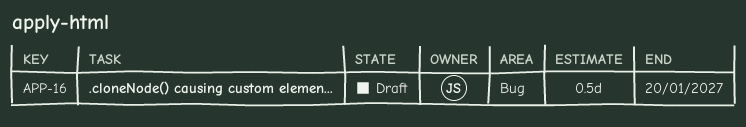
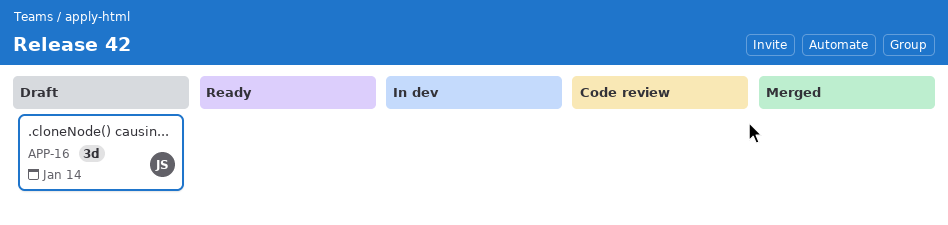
APP-16, estimate: 0.5d -> 3d
APP-16, due: Jan 20 -> Jan 14

